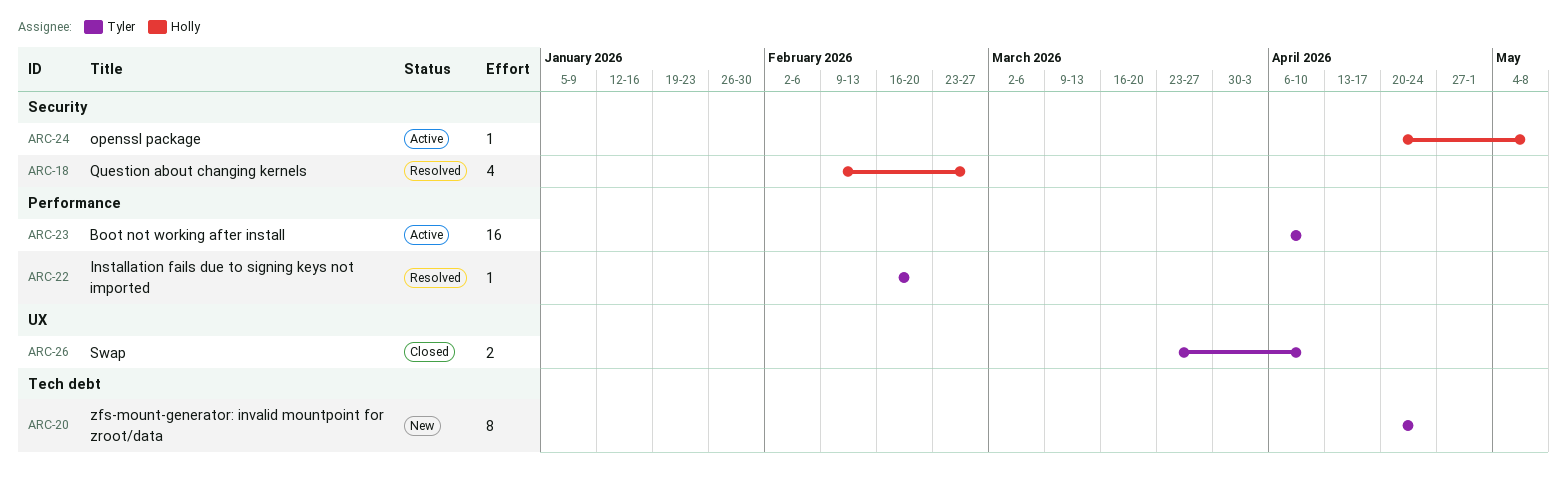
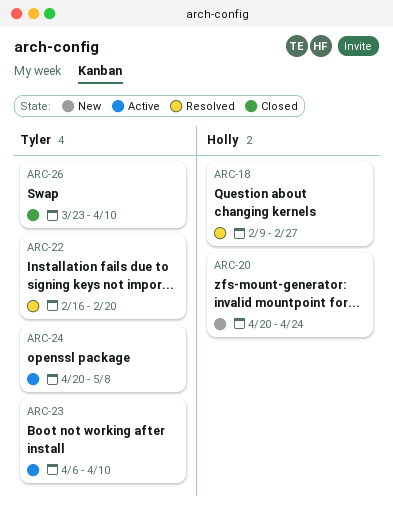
ARC-20, owner: Tyler -> Holly
ARC-24, owner: Holly -> Tyler

